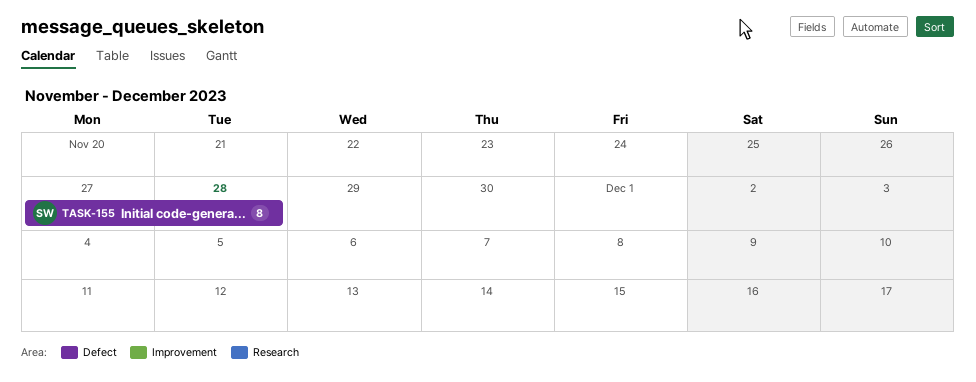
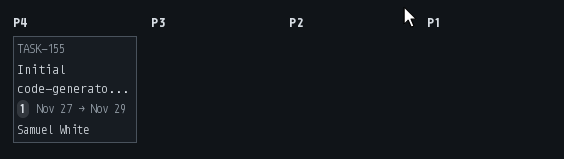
TASK-155, estimate: 8 -> 1
TASK-155, due: Nov 28 -> Nov 29

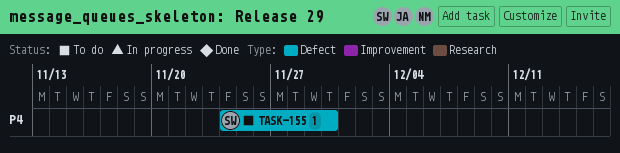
TASK-155, start: Nov 27 -> Nov 24
TASK-155, due: Nov 29 -> Nov 30

